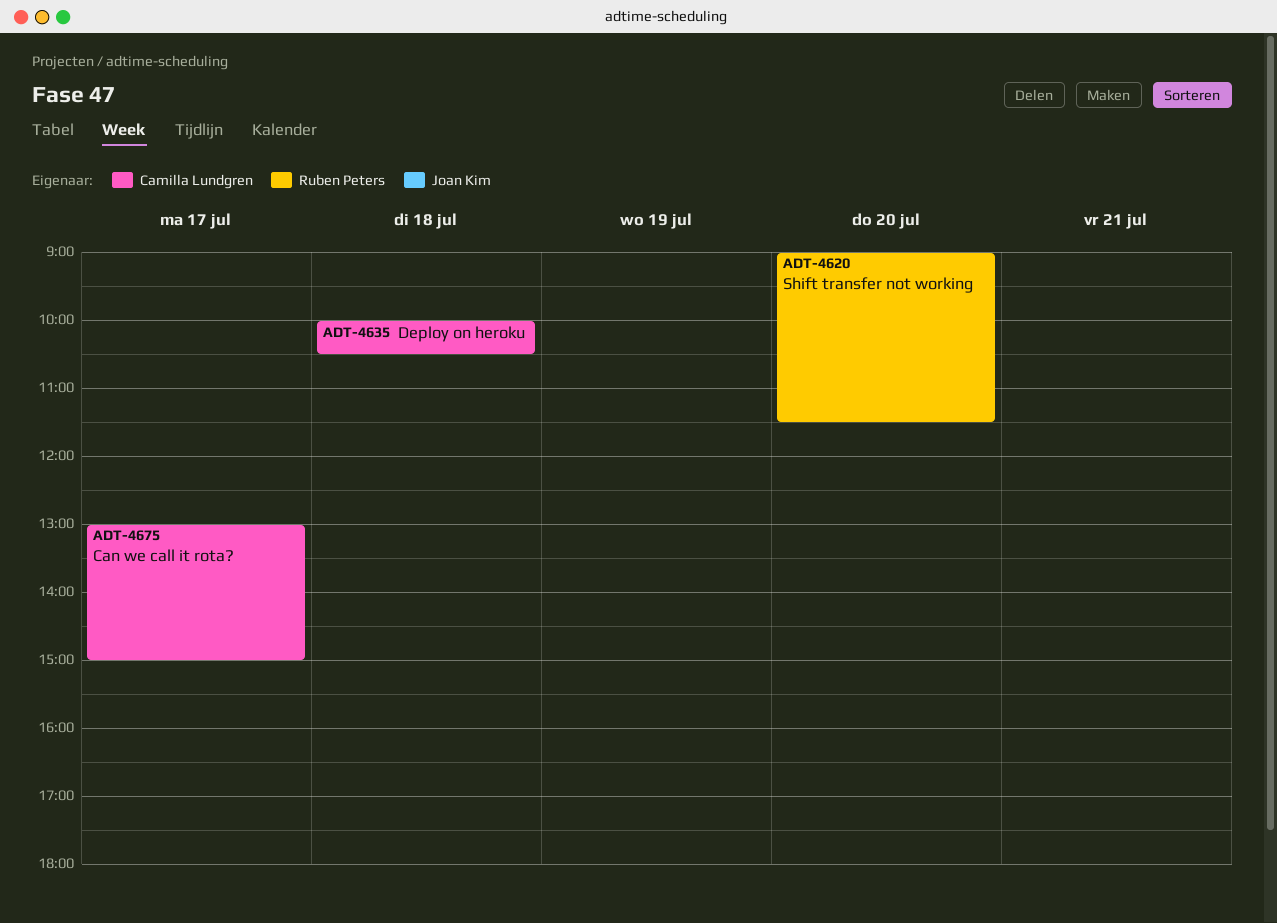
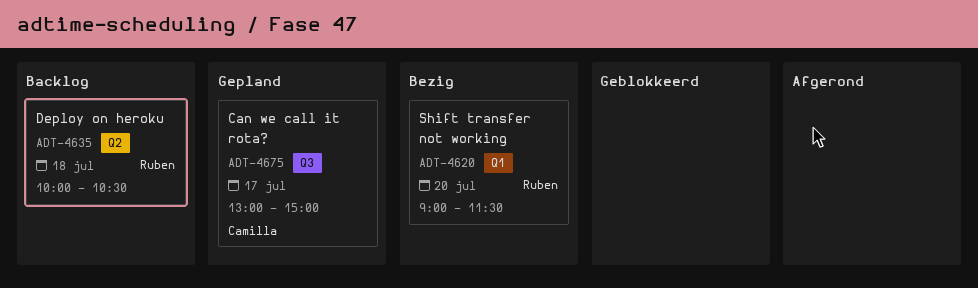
ADT-4635, owner: Camilla Lundgren -> Ruben Peters

